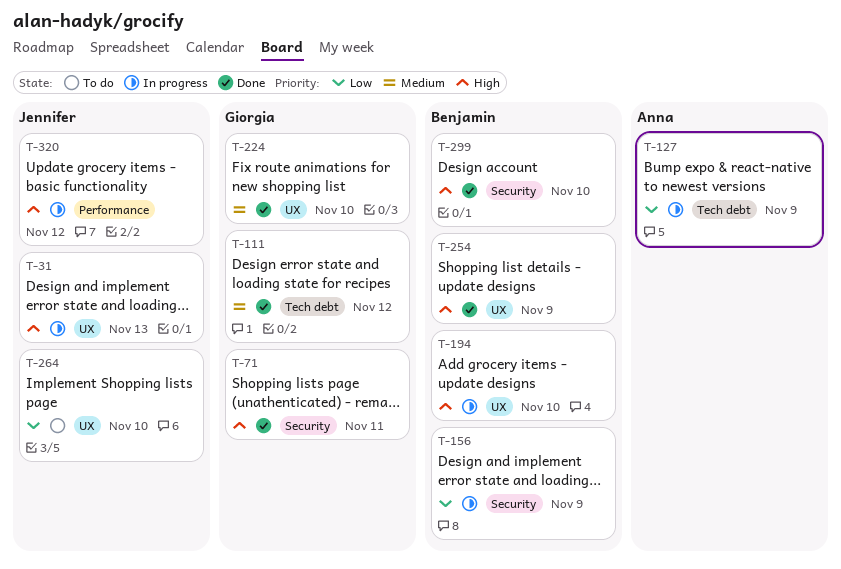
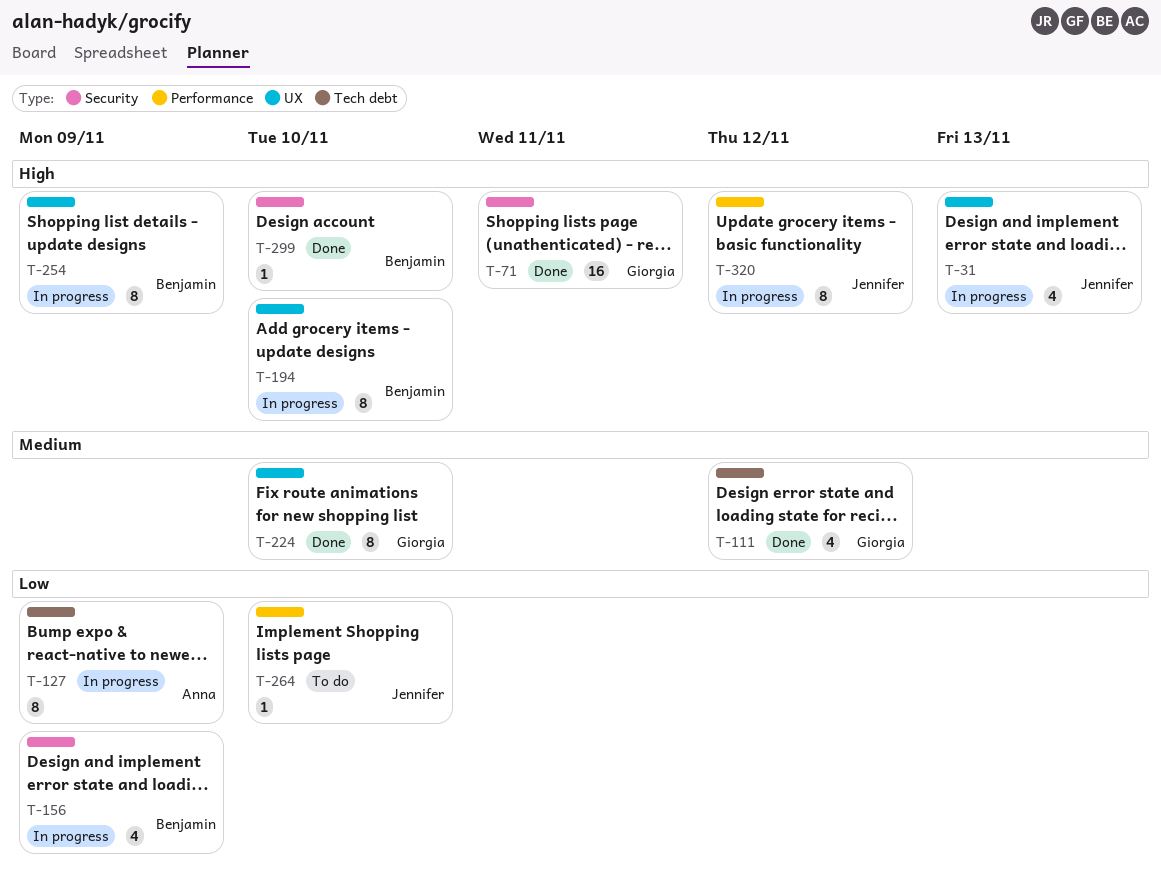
T-254, status: Done -> In progress
T-264, label: UX -> Performance

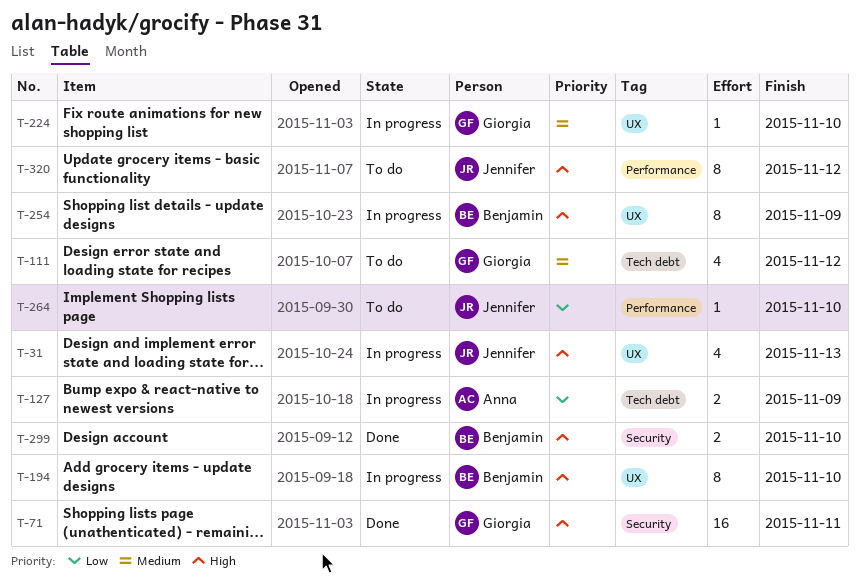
T-111, status: Done -> To do
T-127, estimate: 8 -> 2
T-156: present -> none
T-224, status: Done -> In progress
T-224, estimate: 8 -> 1
T-299, estimate: 1 -> 2
T-320, status: In progress -> To do

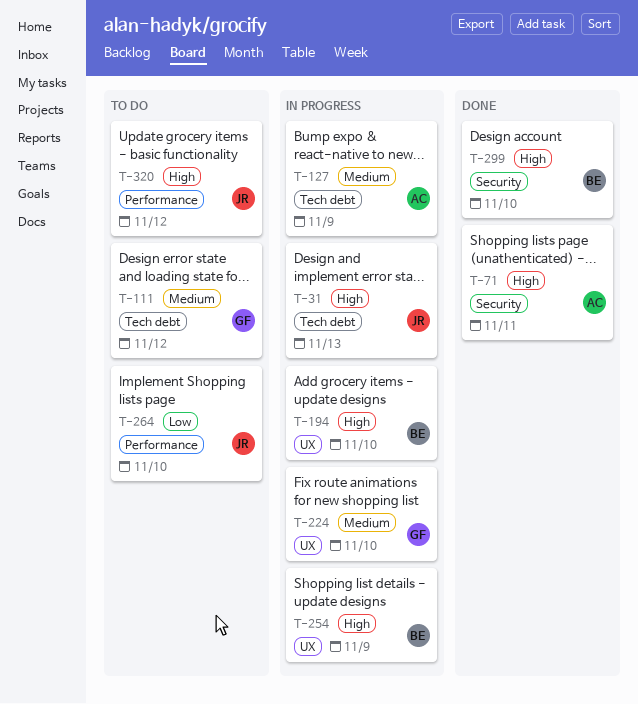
T-31, label: UX -> Tech debt
T-71, owner: Giorgia -> Anna
T-127, priority: Low -> Medium

